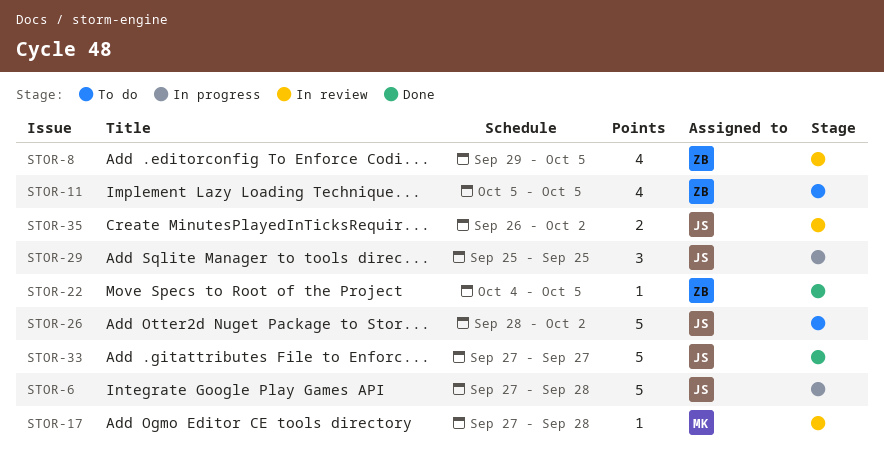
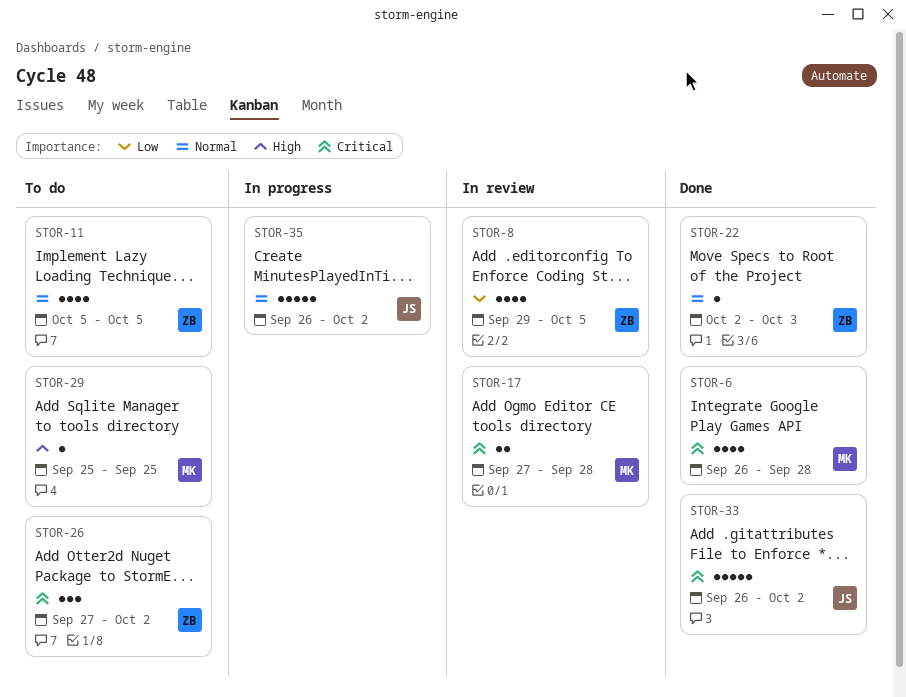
STOR-6, status: In progress -> Done
STOR-6, owner: JS -> MK
STOR-6, estimate: 5 -> 4
STOR-6, start: Sep 27 -> Sep 26
STOR-17, estimate: 1 -> 2
STOR-22, start: Oct 4 -> Oct 2
STOR-22, due: Oct 5 -> Oct 3
STOR-26, owner: JS -> ZB
STOR-26, estimate: 5 -> 3
STOR-26, start: Sep 28 -> Sep 27
STOR-29, status: In progress -> To do
STOR-29, owner: JS -> MK
STOR-29, estimate: 3 -> 1
STOR-33, start: Sep 27 -> Sep 26
STOR-33, due: Sep 27 -> Oct 2
STOR-35, status: In review -> In progress
STOR-35, estimate: 2 -> 5

